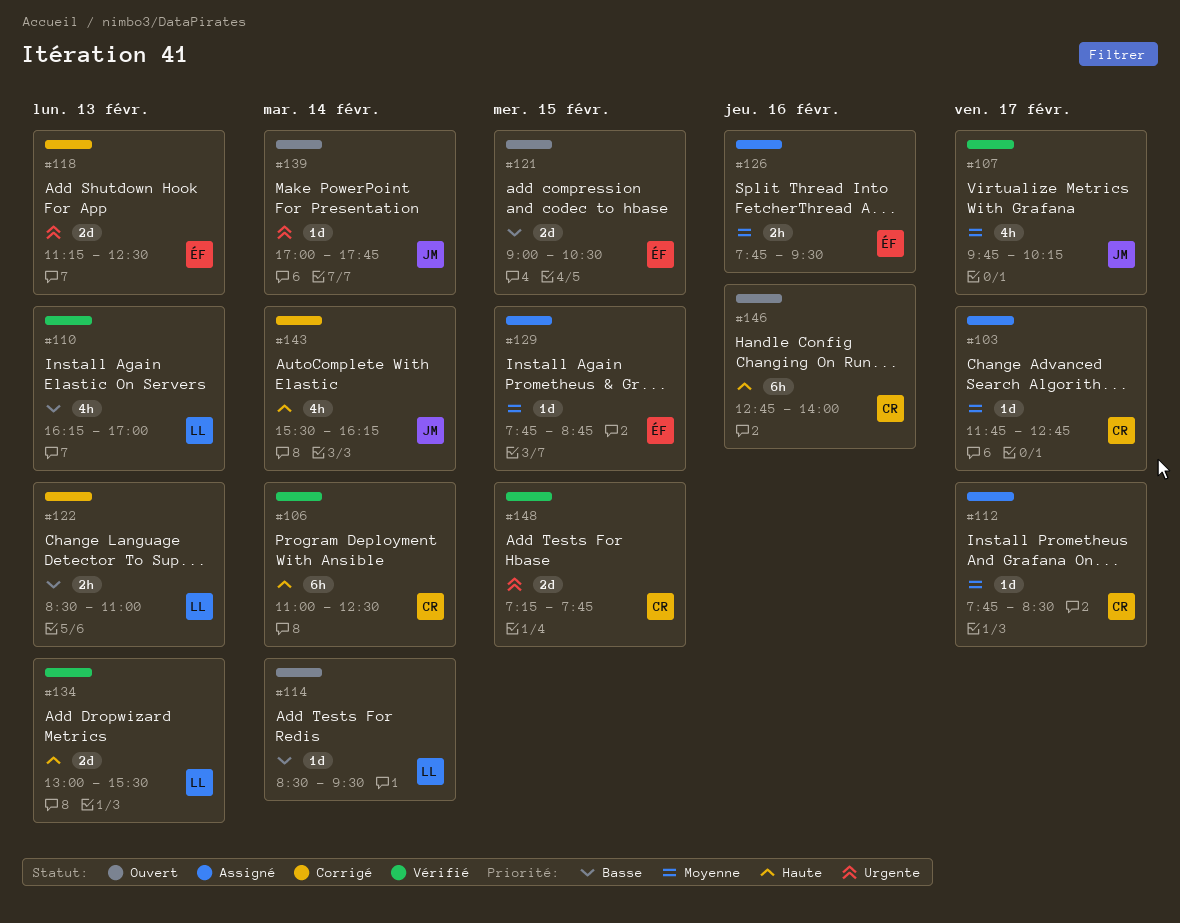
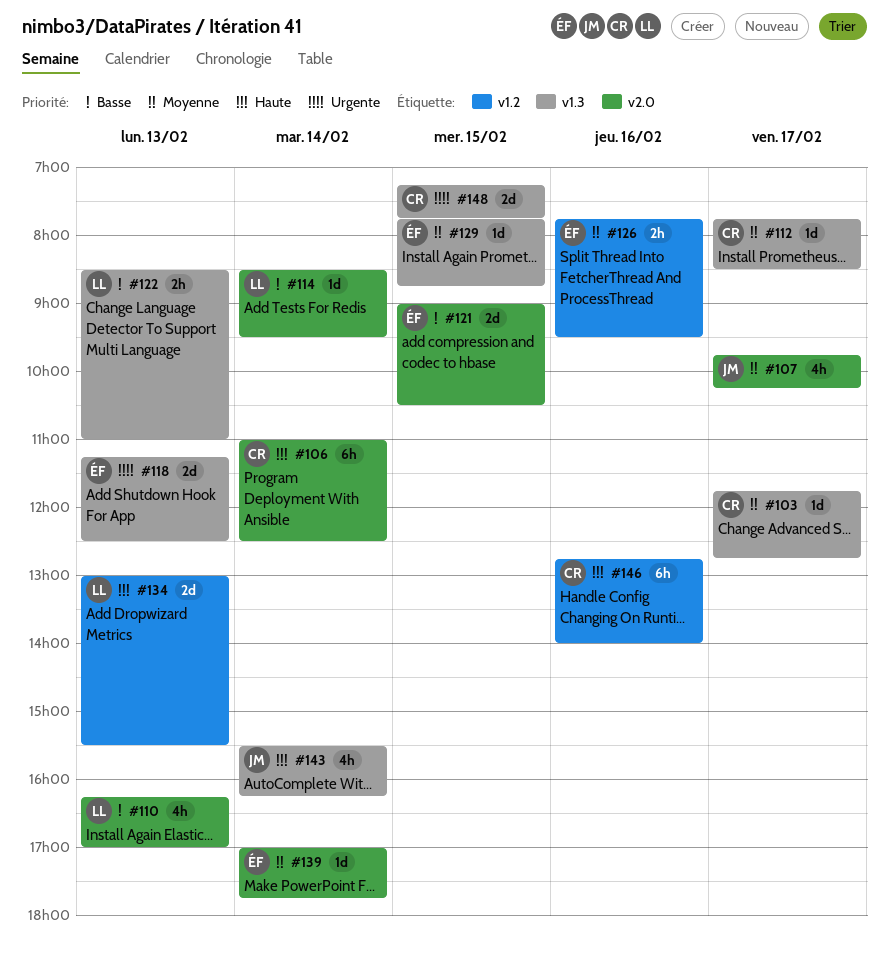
#139, owner: JM -> ÉF
#139, priority: Urgente -> Moyenne

